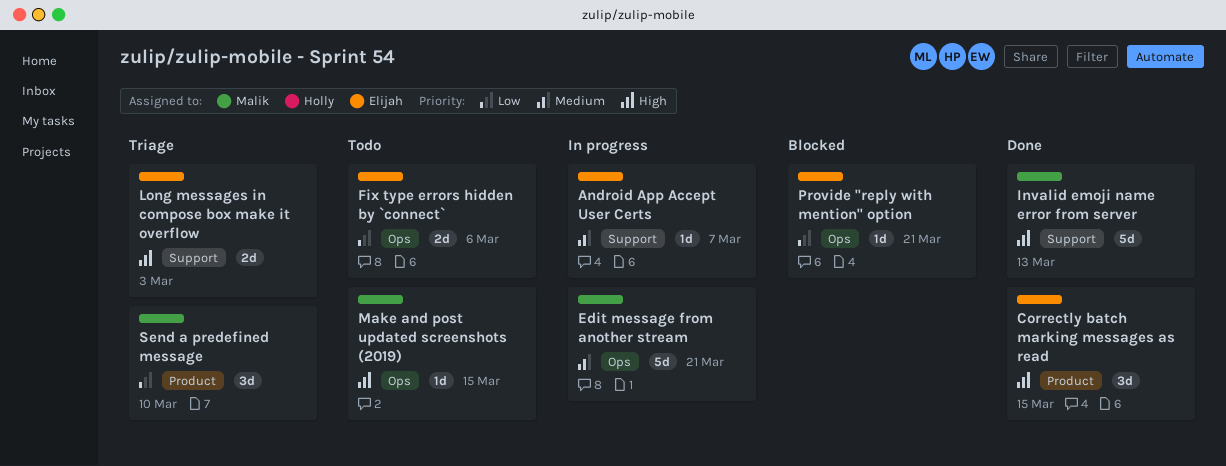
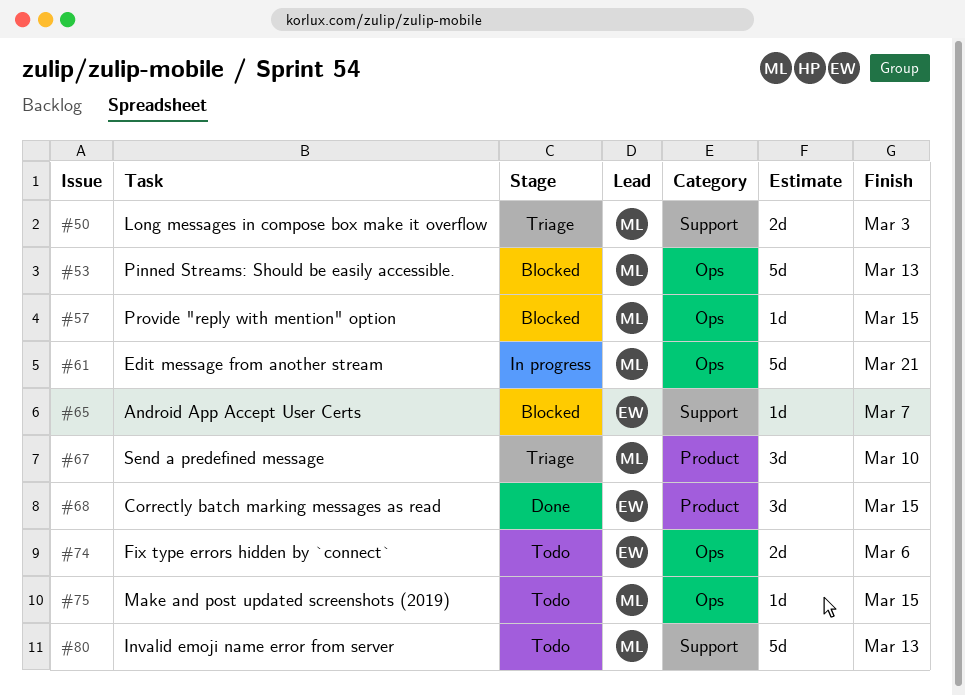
Android App Accept User Certs, status: In progress -> Blocked
Invalid emoji name error from server, status: Done -> Todo
Long messages in compose box make it overflow, owner: Elijah -> Malik
Pinned Streams: Should be easily accessible.: none -> present
Provide "reply with mention" option, owner: Elijah -> Malik
Provide "reply with mention" option, due: Mar 21 -> Mar 15

